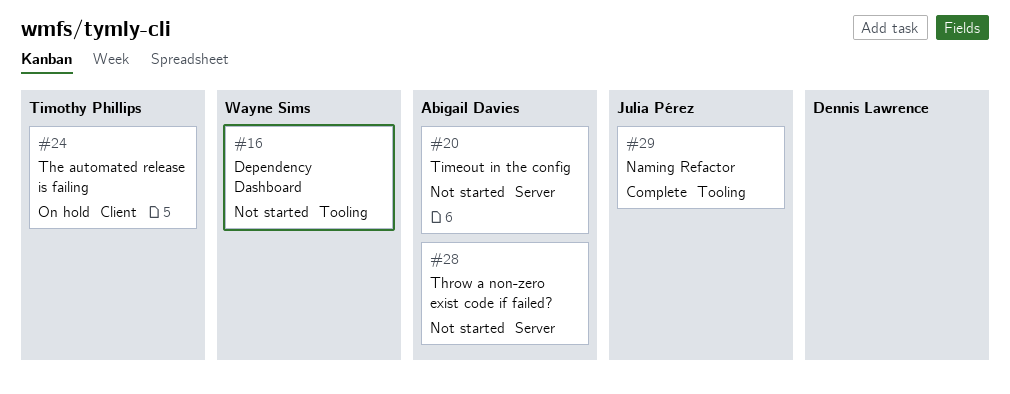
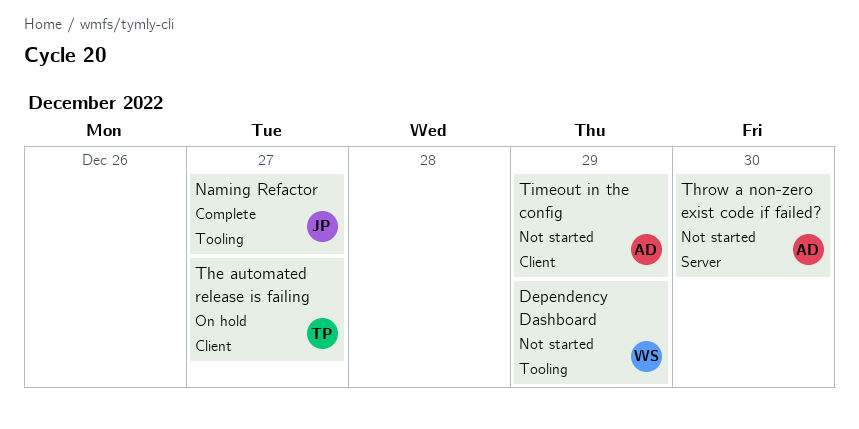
Timeout in the config, label: Server -> Client

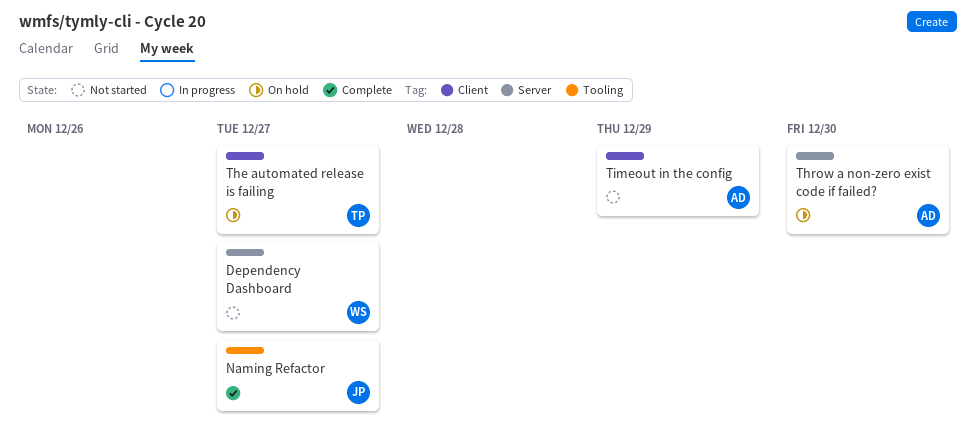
Dependency Dashboard, label: Tooling -> Server
Dependency Dashboard, due: Dec 29 -> Dec 27
Throw a non-zero exist code if failed?, status: Not started -> On hold

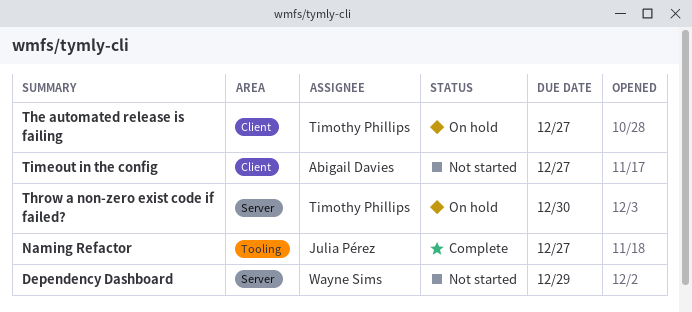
Dependency Dashboard, due: Dec 27 -> Dec 29
Throw a non-zero exist code if failed?, owner: Abigail Davies -> Timothy Phillips
Timeout in the config, due: Dec 29 -> Dec 27

